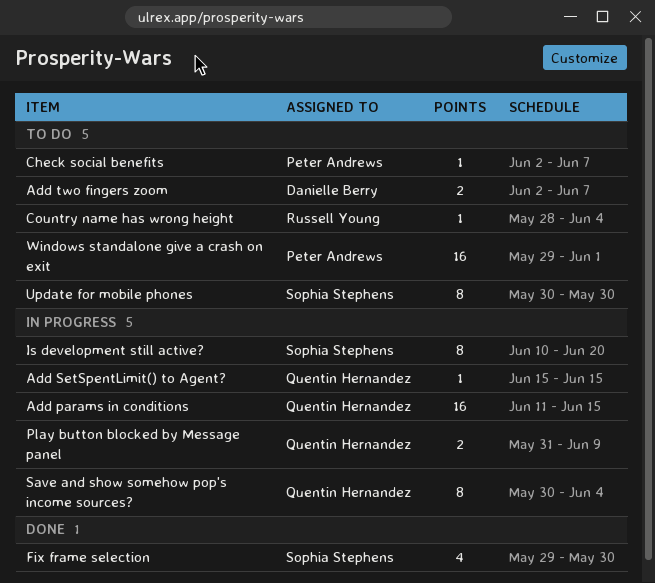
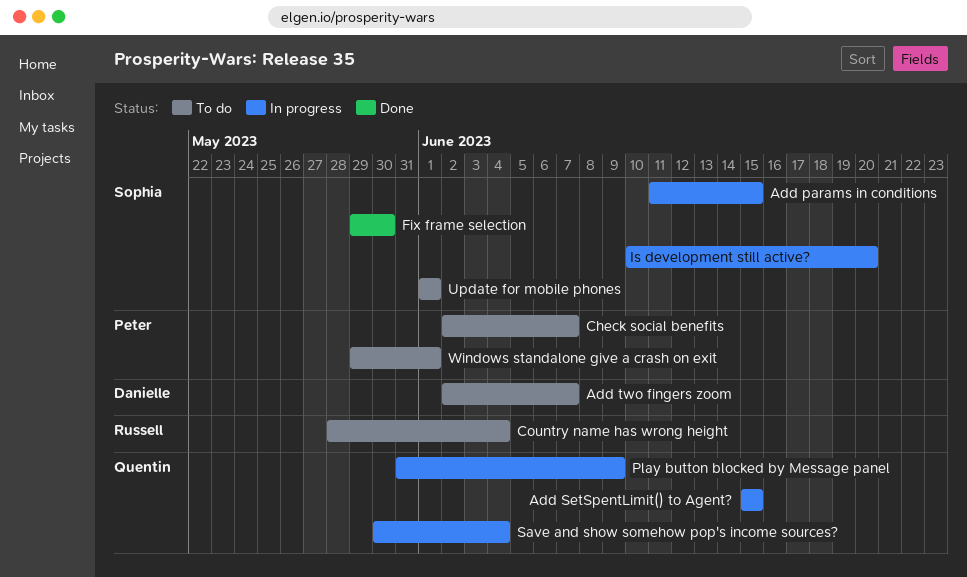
Add params in conditions, owner: Quentin Hernandez -> Sophia Stephens
Update for mobile phones, start: May 30 -> Jun 1
Update for mobile phones, due: May 30 -> Jun 1

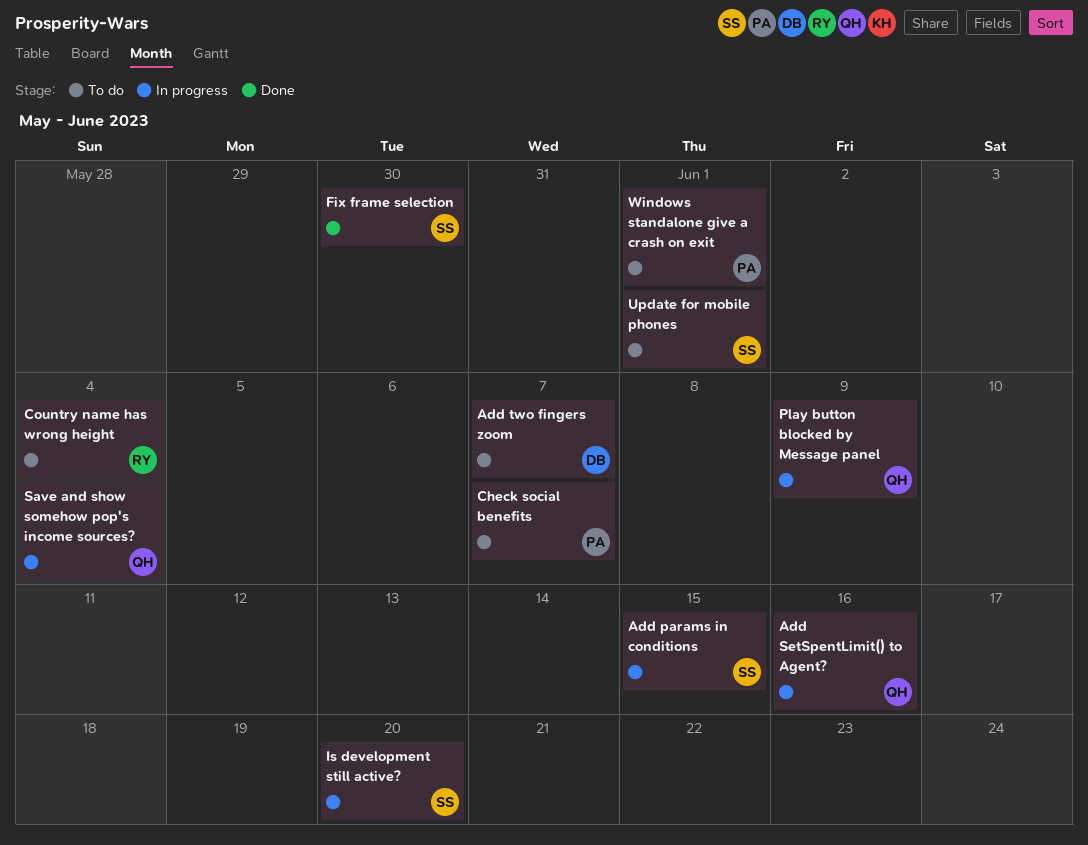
Add SetSpentLimit() to Agent?, due: Jun 15 -> Jun 16

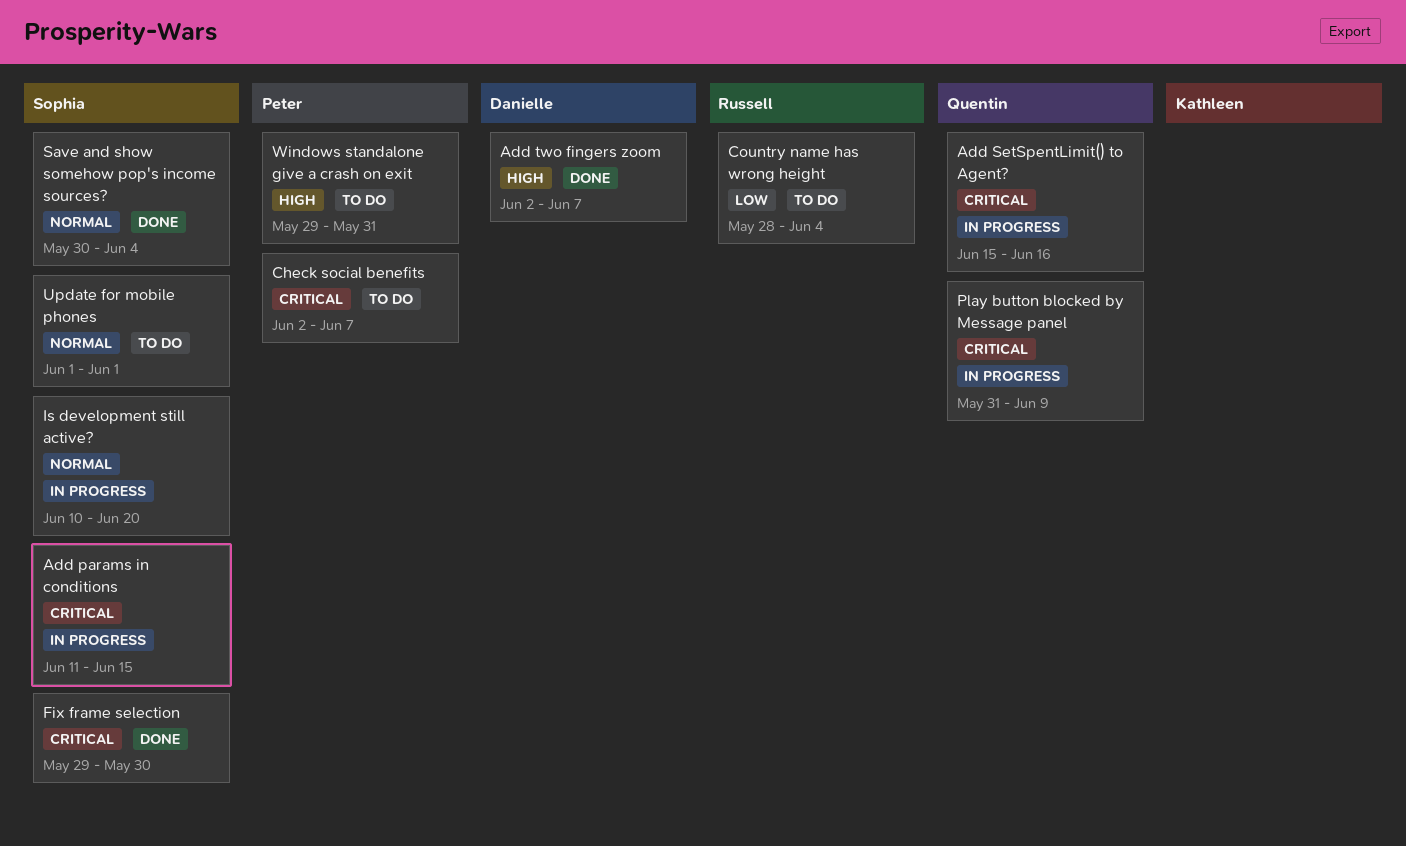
Add two fingers zoom, status: To do -> Done
Save and show somehow pop's income sources?, status: In progress -> Done
Save and show somehow pop's income sources?, owner: Quentin -> Sophia
Windows standalone give a crash on exit, due: Jun 1 -> May 31

